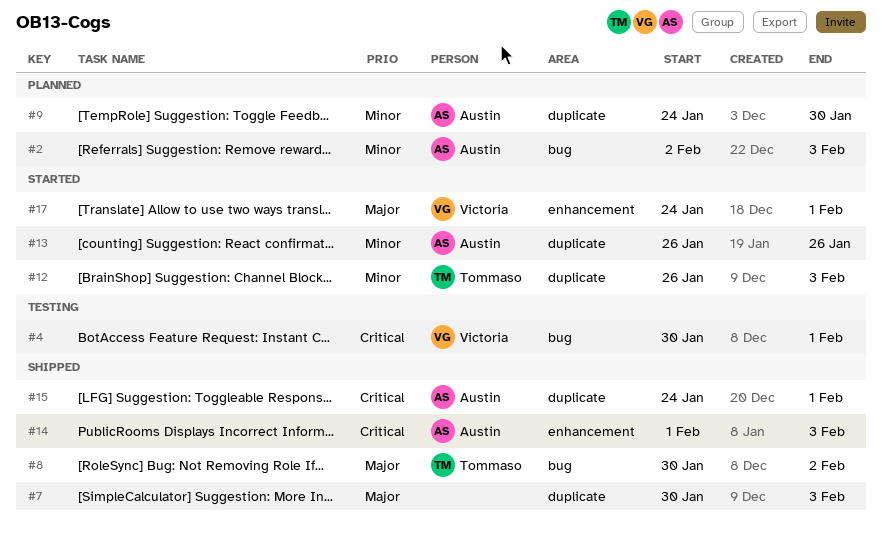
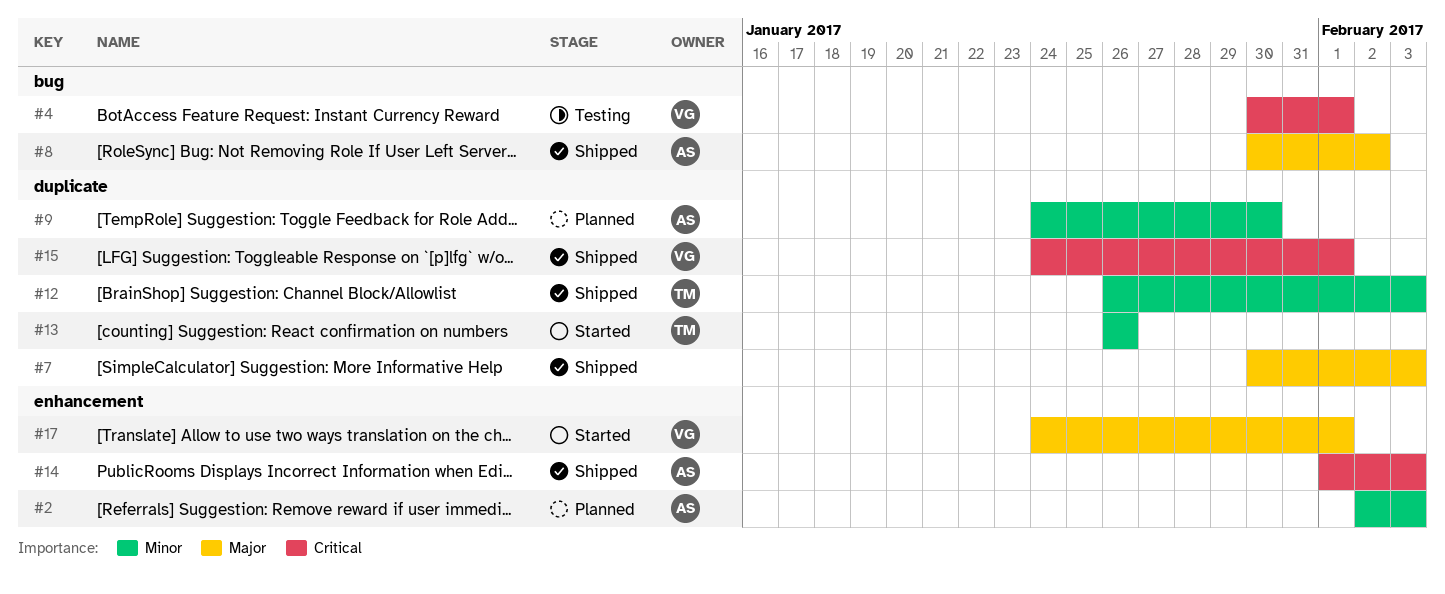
#2, label: bug -> enhancement
#8, owner: Tommaso -> Austin
#12, status: Started -> Shipped
#13, owner: Austin -> Tommaso
#15, owner: Austin -> Victoria

